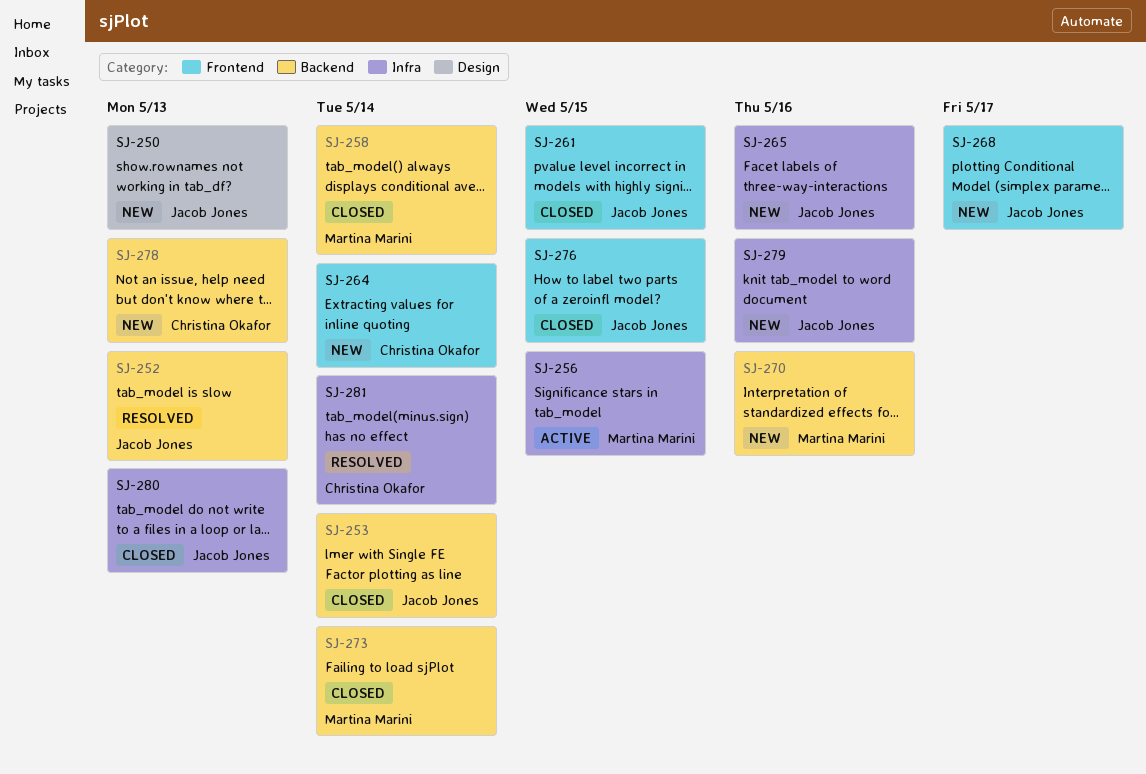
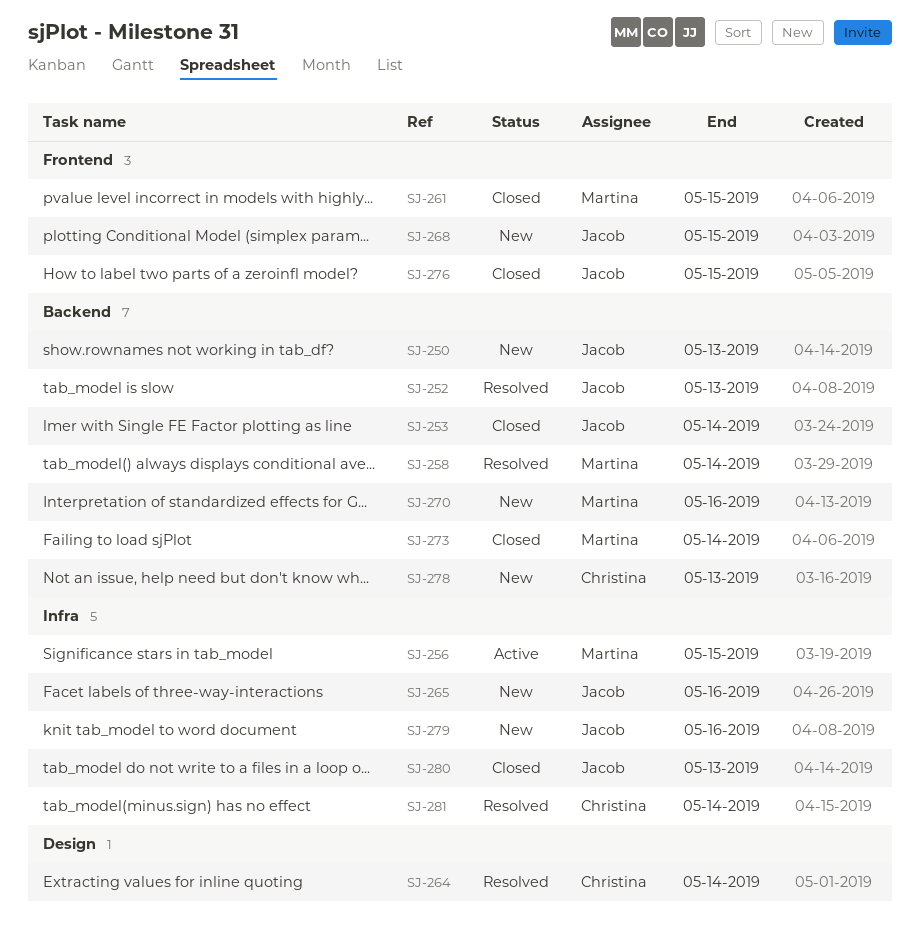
SJ-250, label: Design -> Backend
SJ-258, status: Closed -> Resolved
SJ-261, owner: Jacob Jones -> Martina Marini
SJ-264, status: New -> Resolved
SJ-264, label: Frontend -> Design
SJ-268, due: May 17 -> May 15

